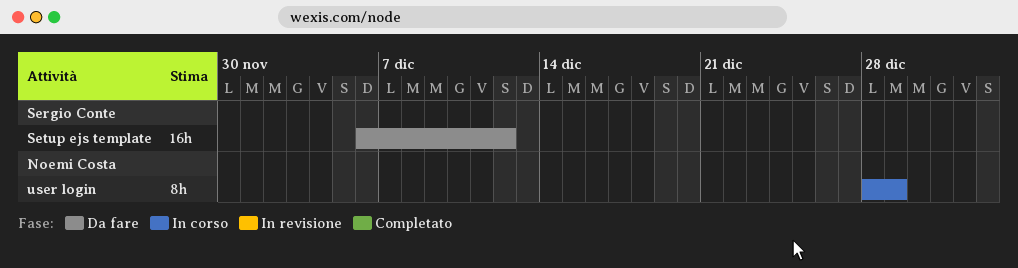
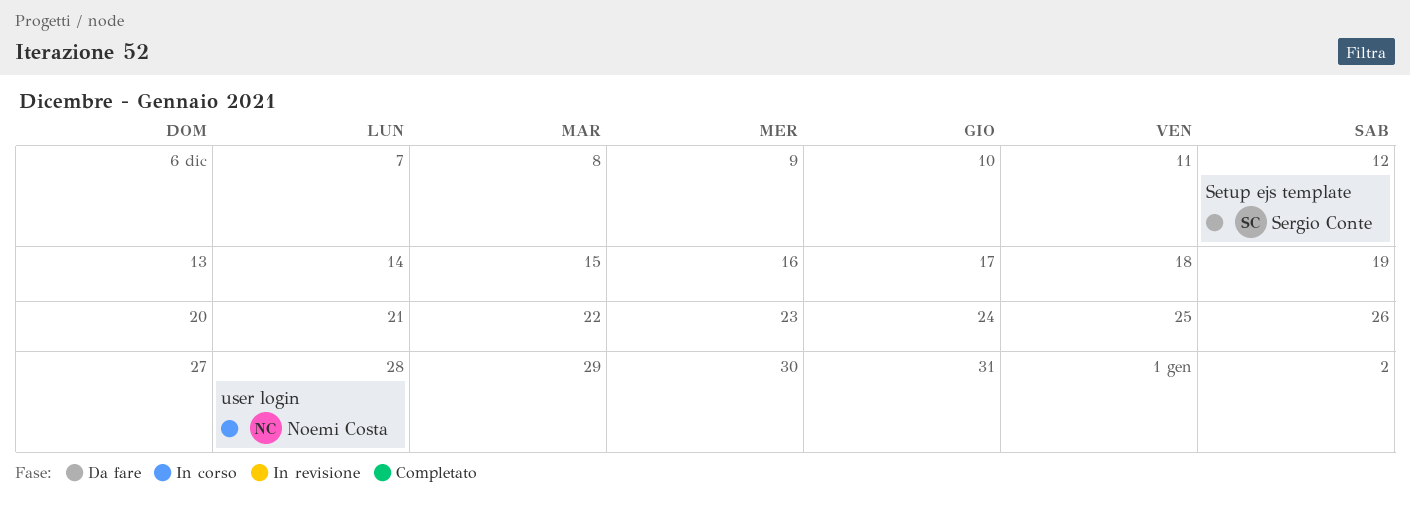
user login, due: Dec 29 -> Dec 28

